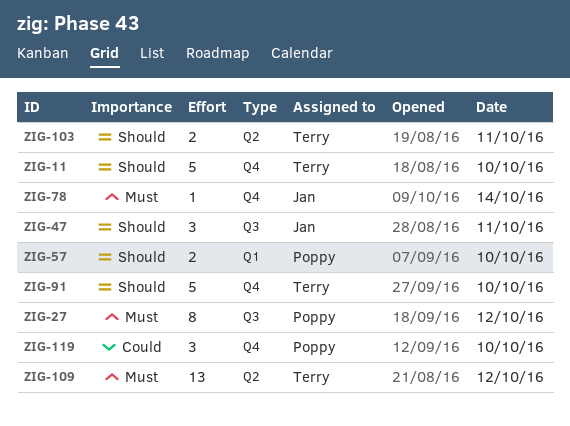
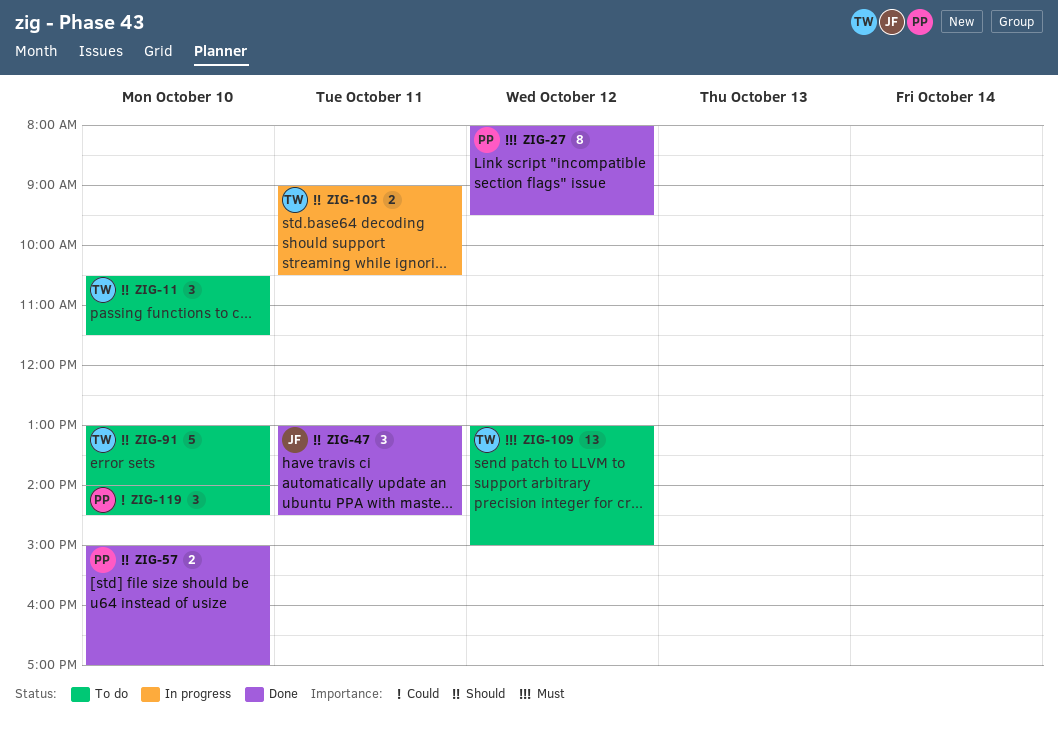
ZIG-11, estimate: 5 -> 3
ZIG-78: present -> none

